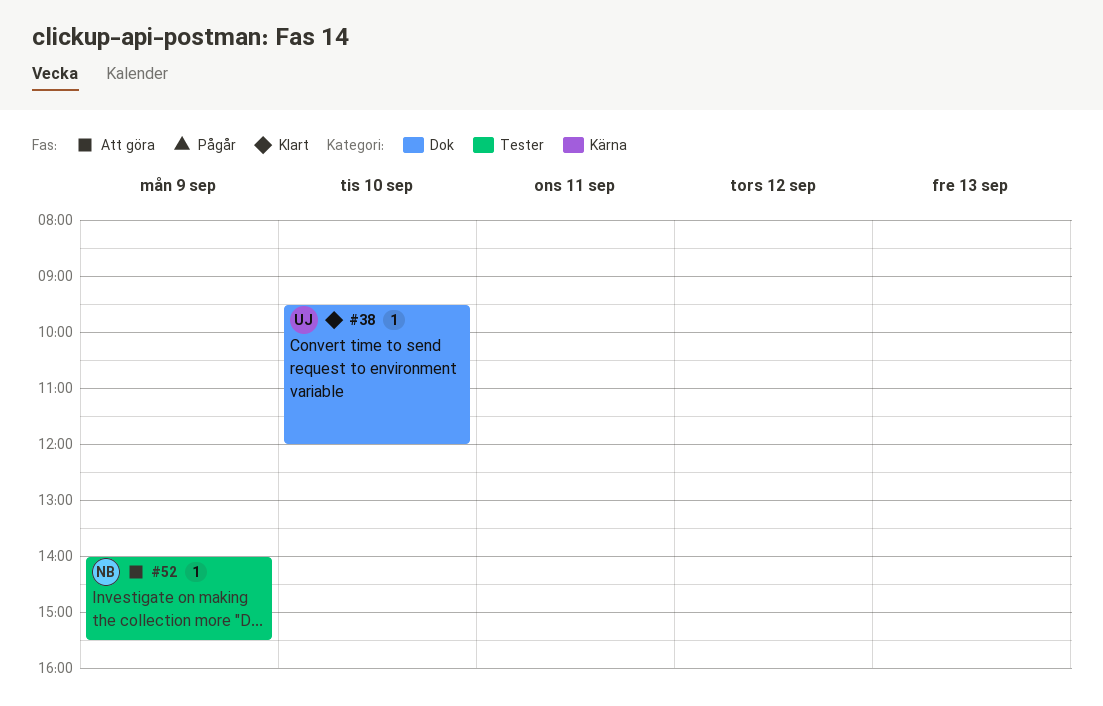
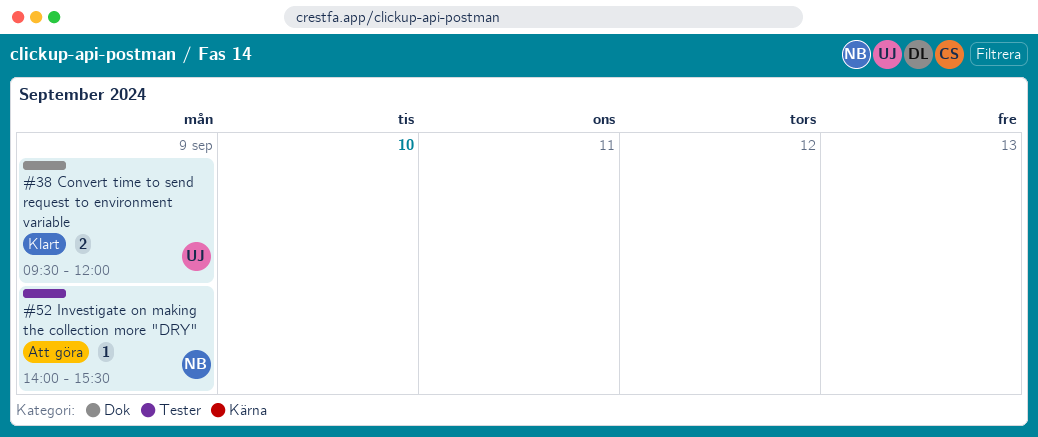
#38, estimate: 1 -> 2
#38, day: Sep 10 -> Sep 9

